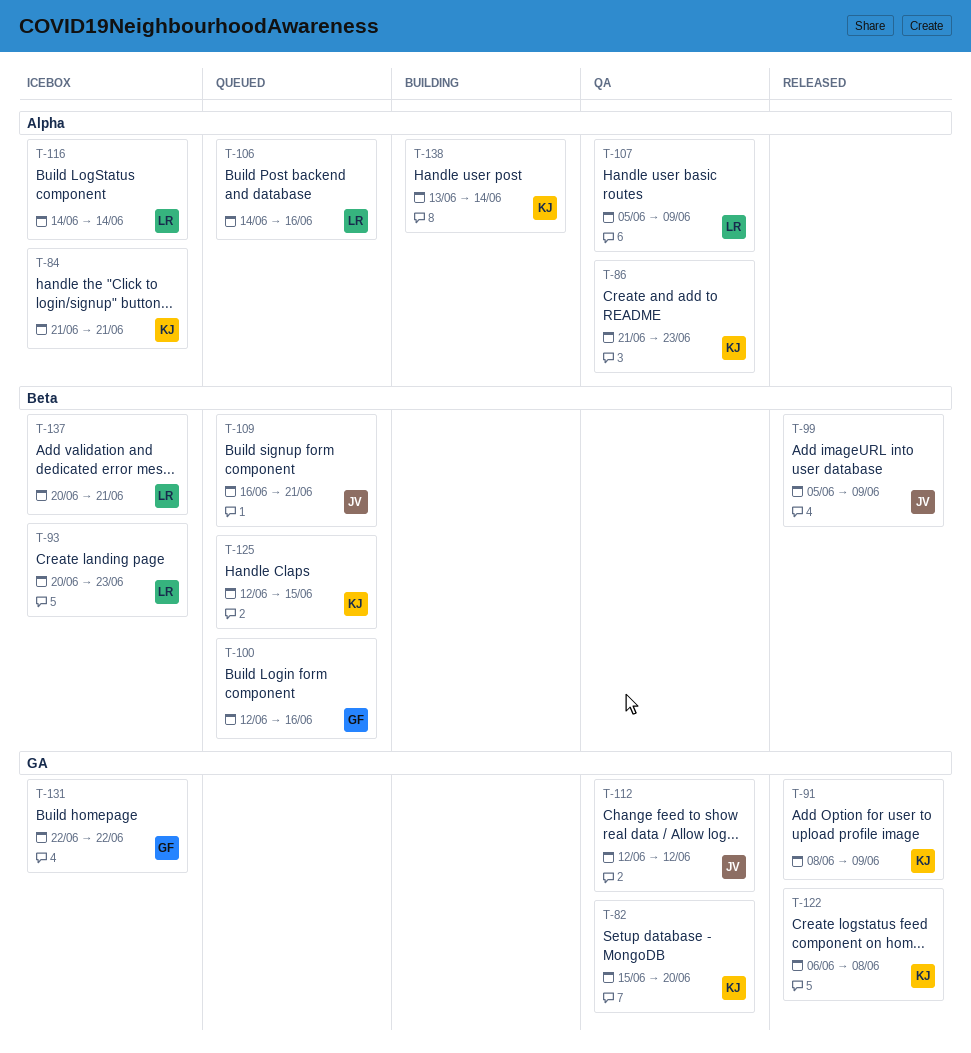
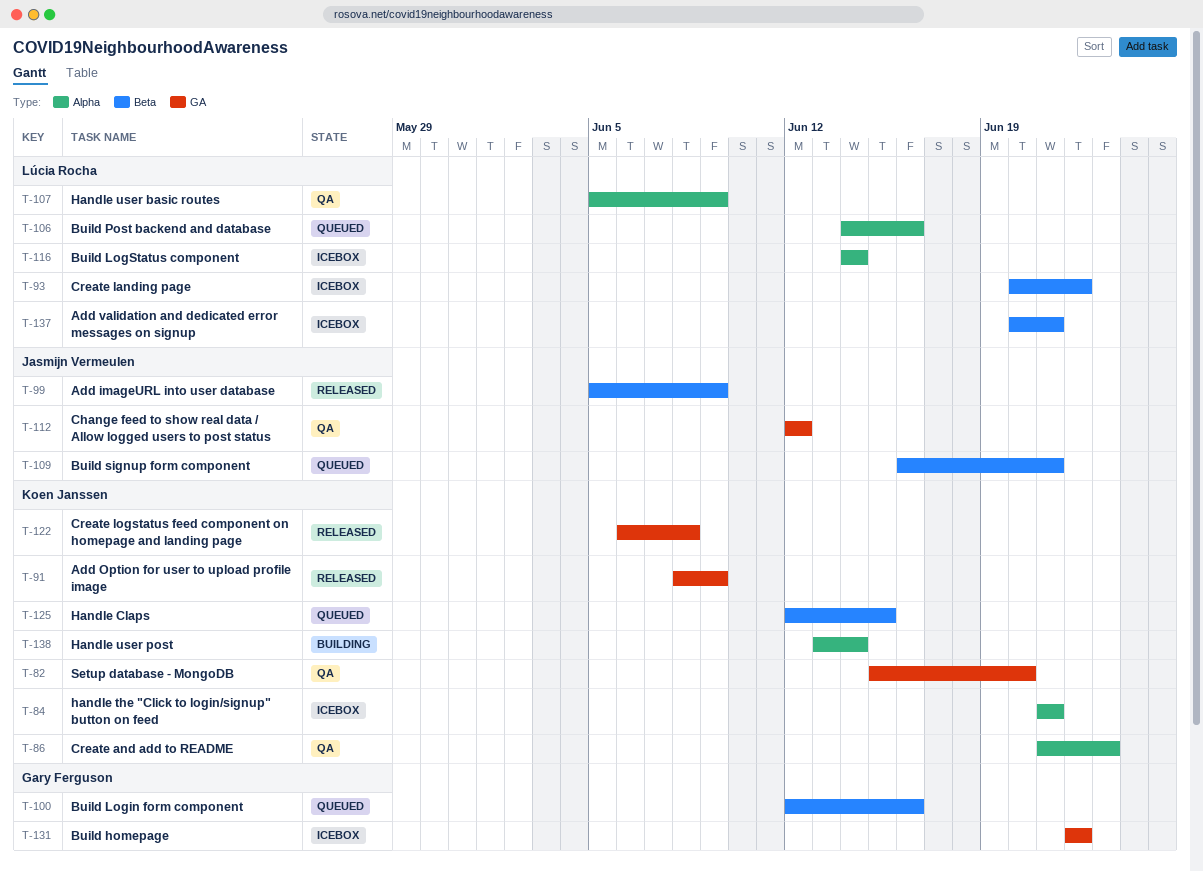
T-93, due: Jun 23 -> Jun 22

